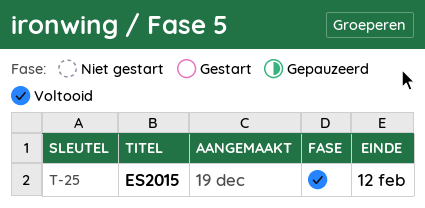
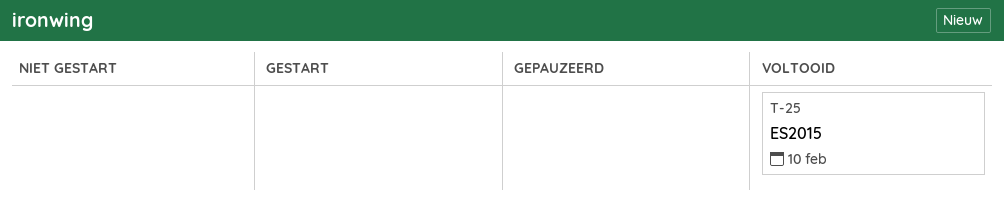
T-25, due: Feb 12 -> Feb 10

